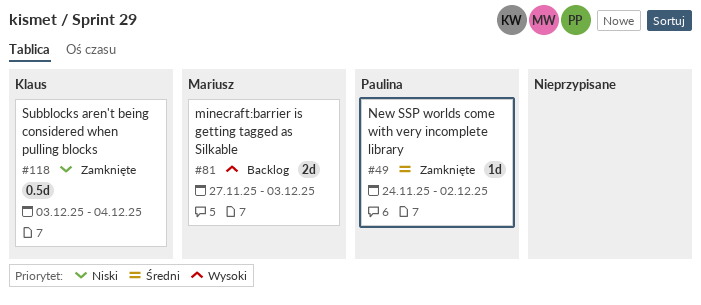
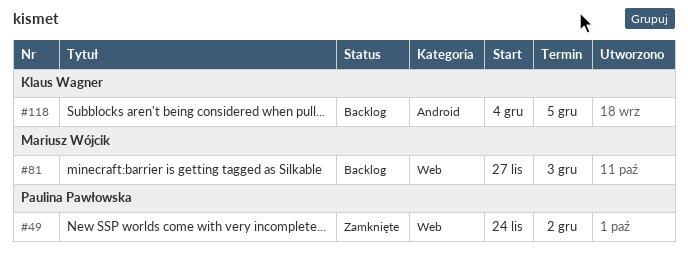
#118, status: Zamknięte -> Backlog
#118, start: Dec 3 -> Dec 4
#118, due: Dec 4 -> Dec 5

